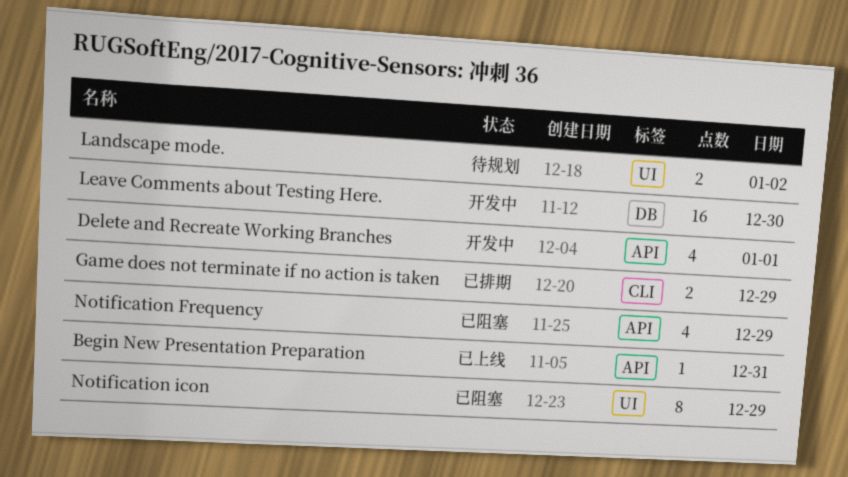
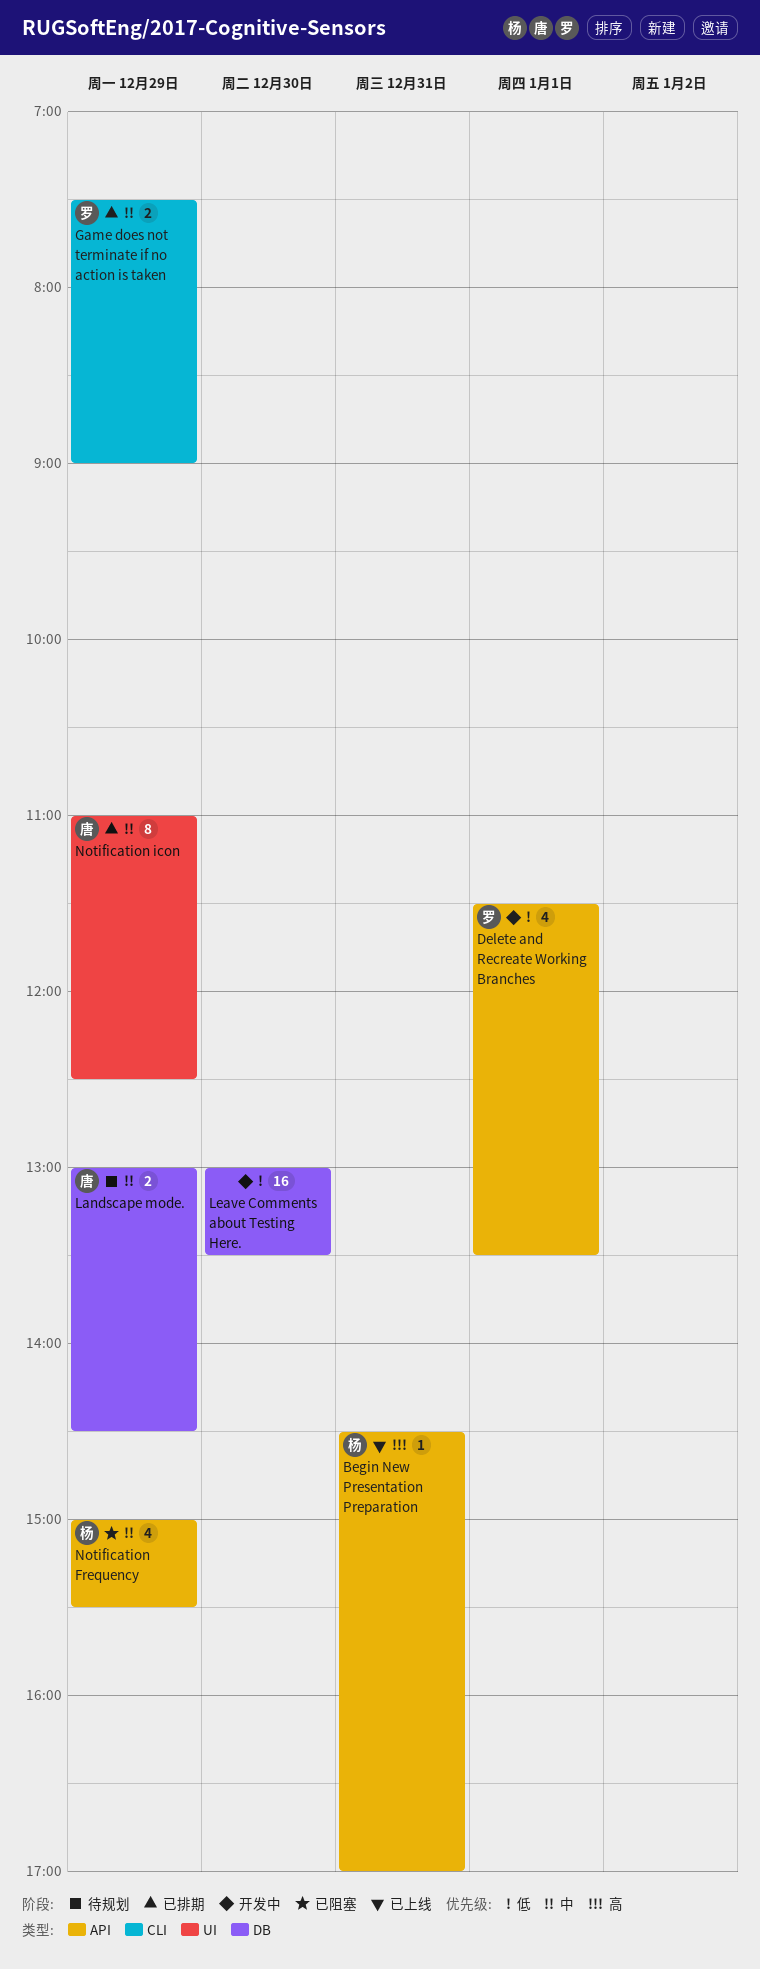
Landscape mode., label: UI -> DB
Landscape mode., day: Jan 2 -> Dec 29
Notification icon, status: 已阻塞 -> 已排期

